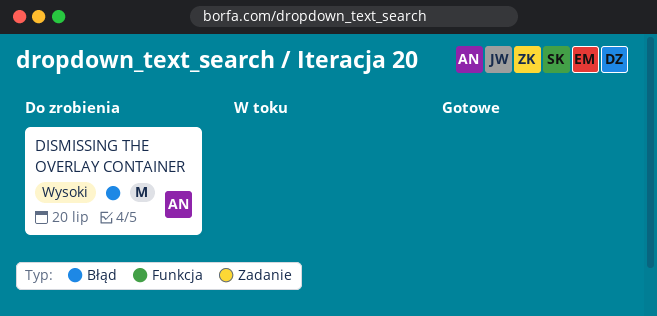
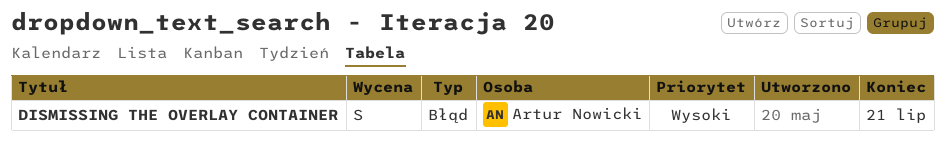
DISMISSING THE OVERLAY CONTAINER, estimate: M -> S
DISMISSING THE OVERLAY CONTAINER, due: Jul 20 -> Jul 21

